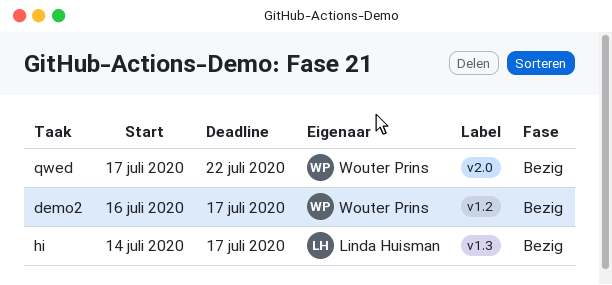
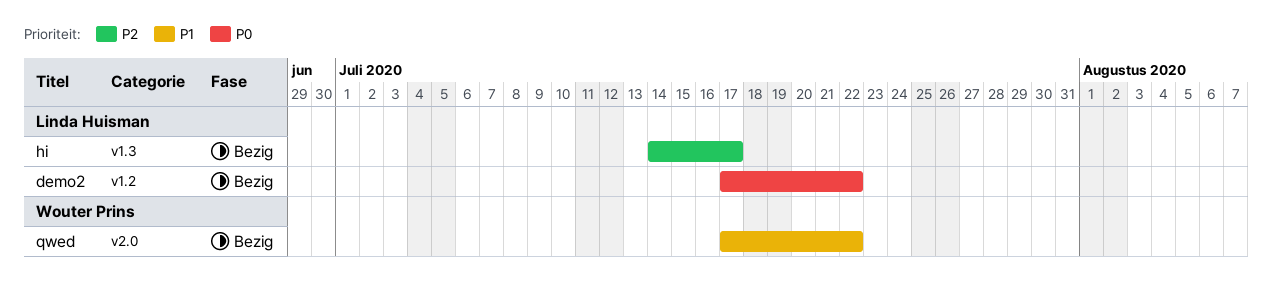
demo2, owner: Wouter Prins -> Linda Huisman
demo2, start: Jul 16 -> Jul 17
demo2, due: Jul 17 -> Jul 22

